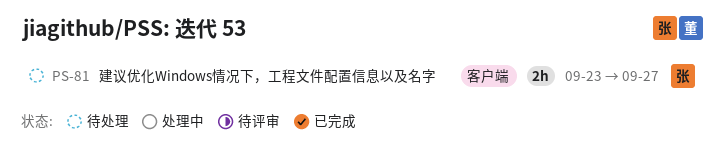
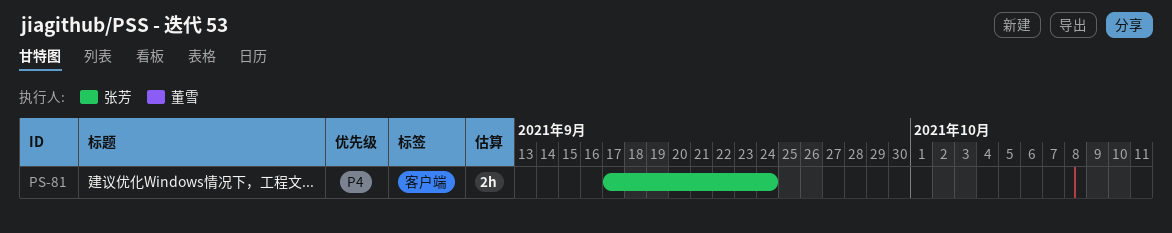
PS-81, start: Sep 23 -> Sep 17
PS-81, due: Sep 27 -> Sep 24

